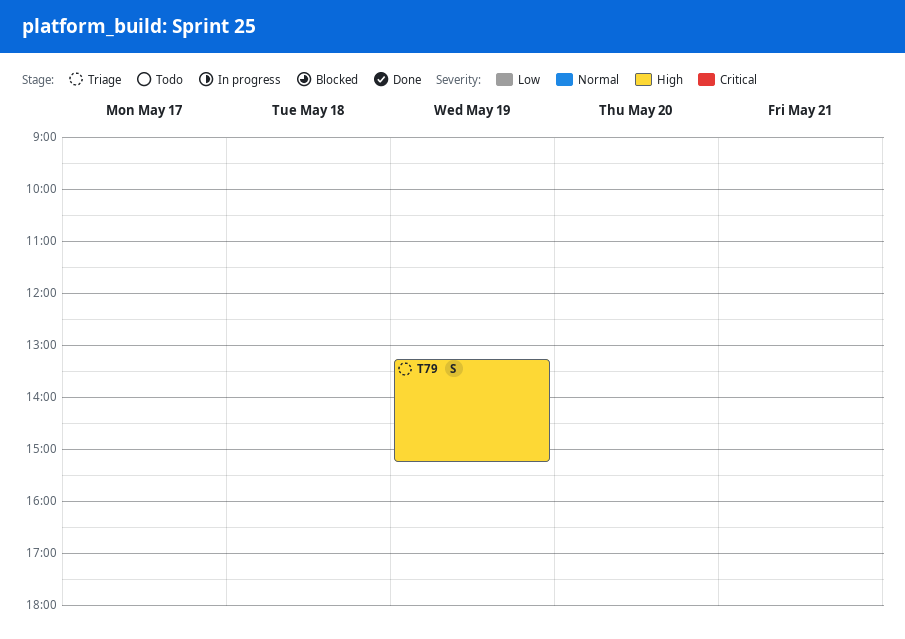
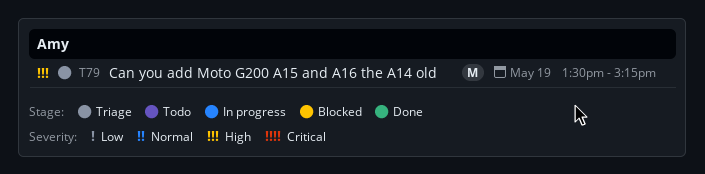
T79, estimate: S -> M
T79, begins: 13:15 -> 13:30

